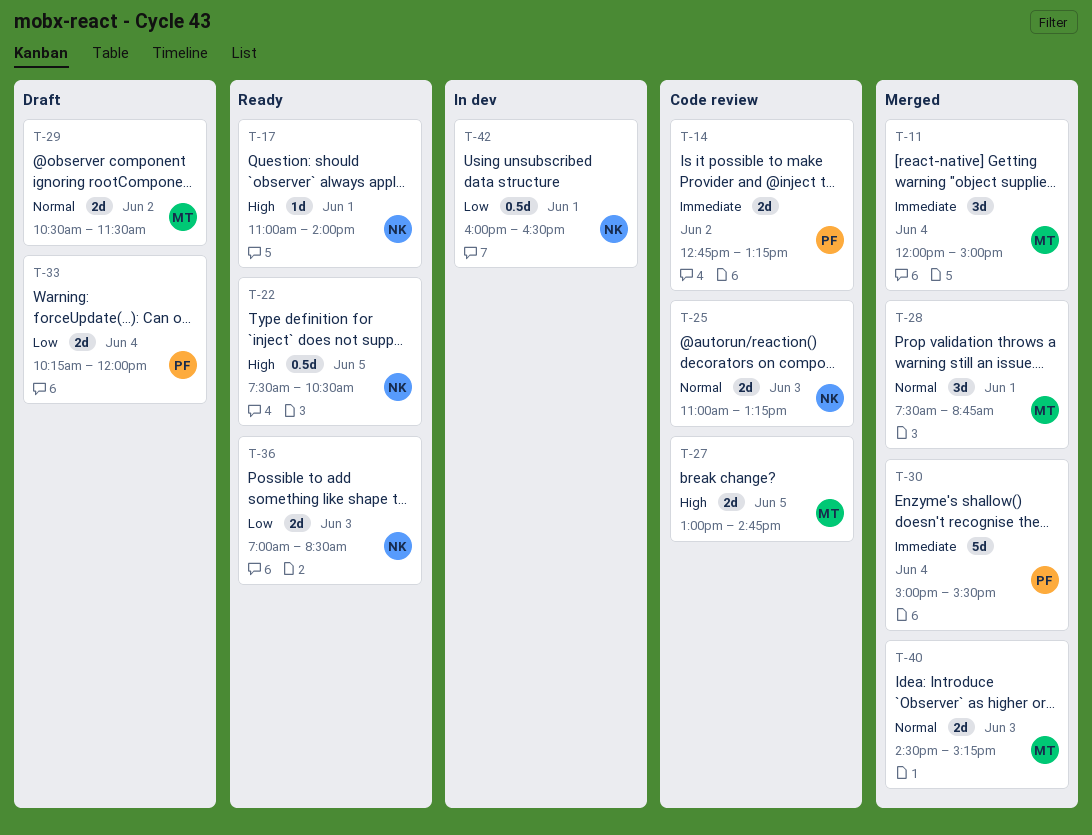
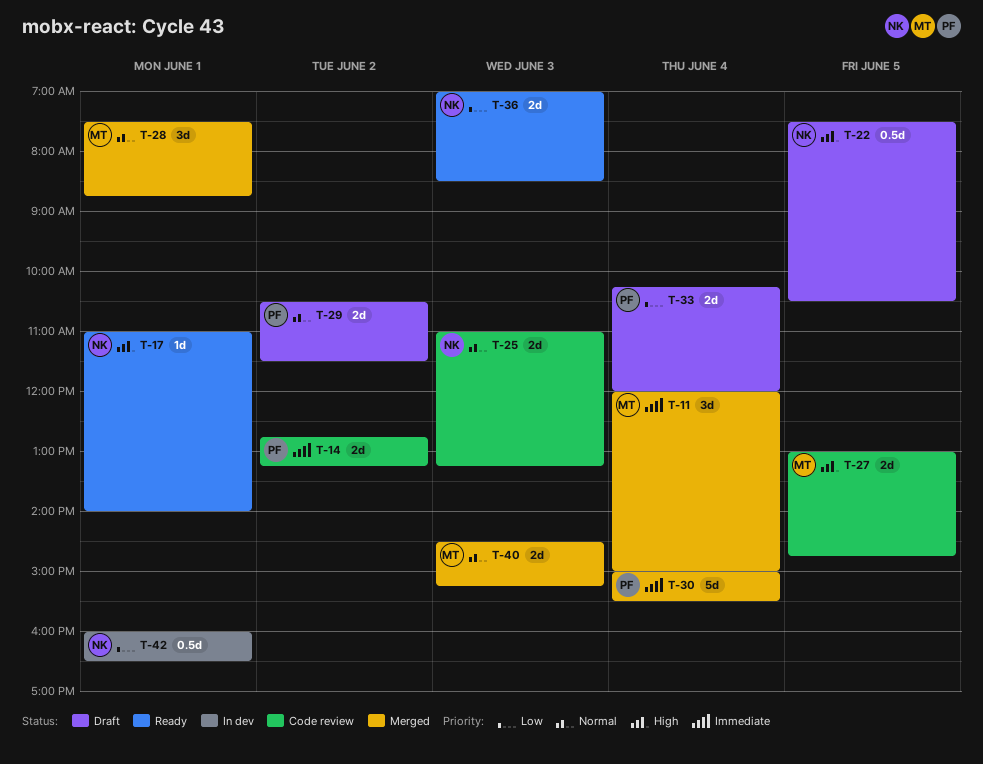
T-22, status: Ready -> Draft
T-29, owner: MT -> PF

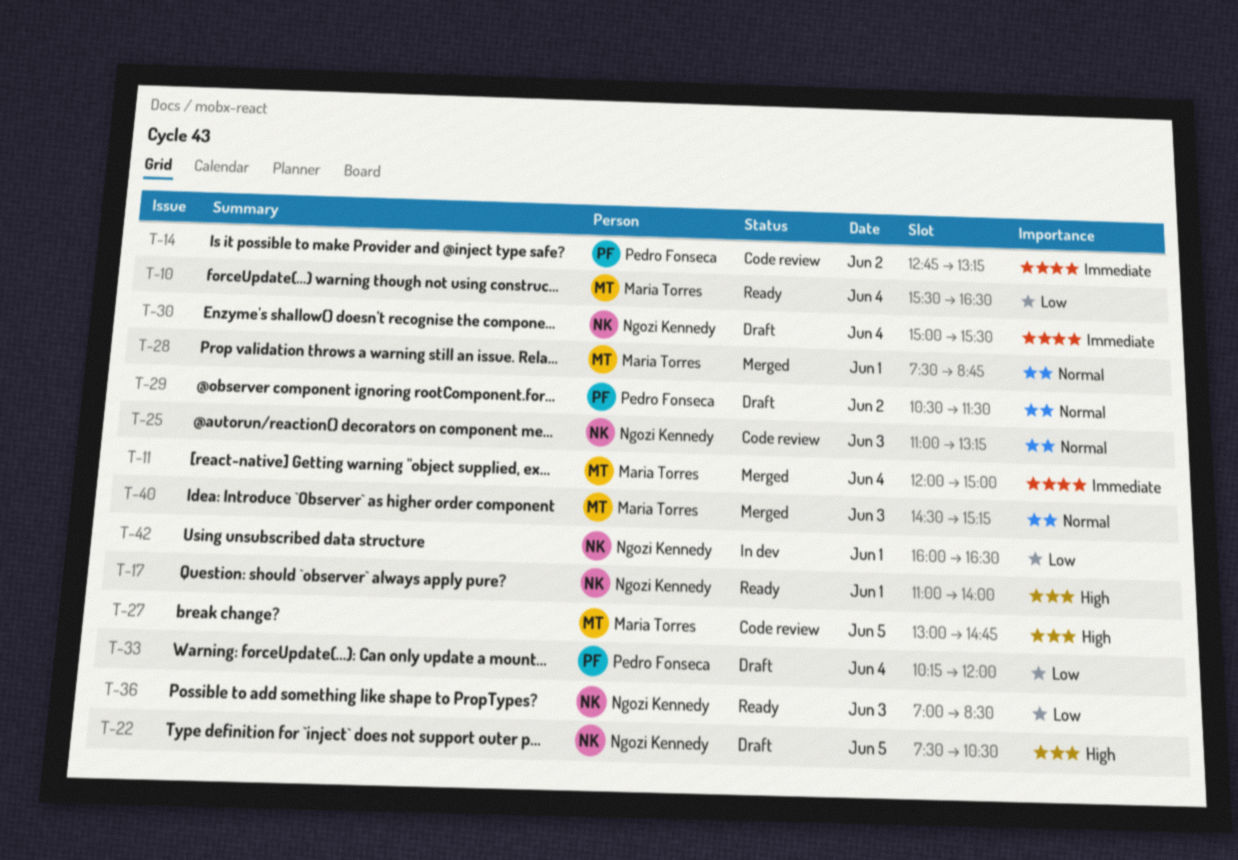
T-10: none -> present
T-30, status: Merged -> Draft
T-30, owner: Pedro Fonseca -> Ngozi Kennedy

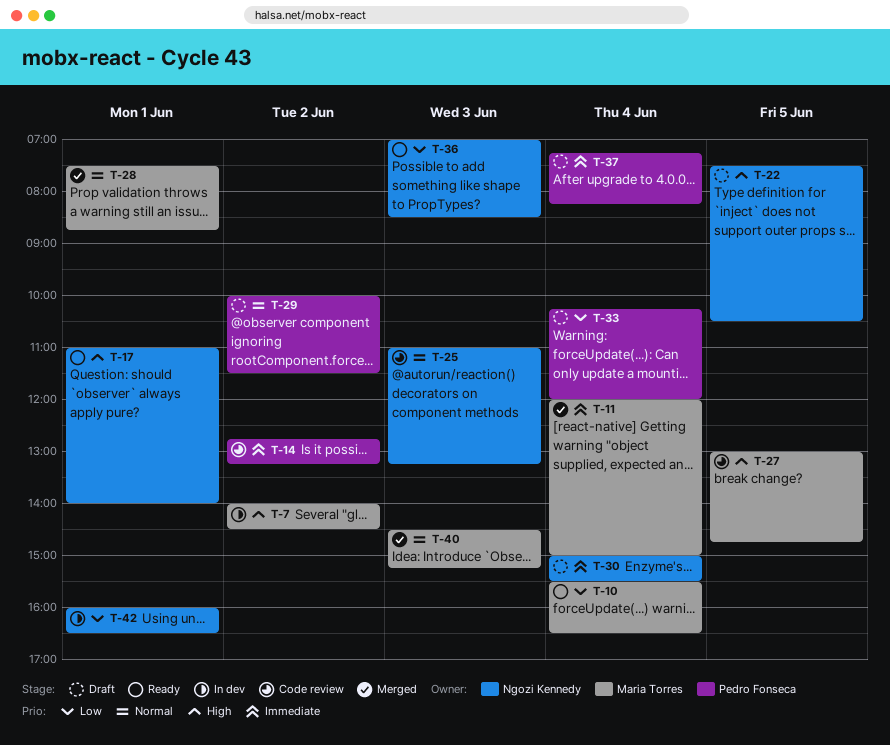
T-7: none -> present
T-29, begins: 10:30 -> 10:00
T-37: none -> present

